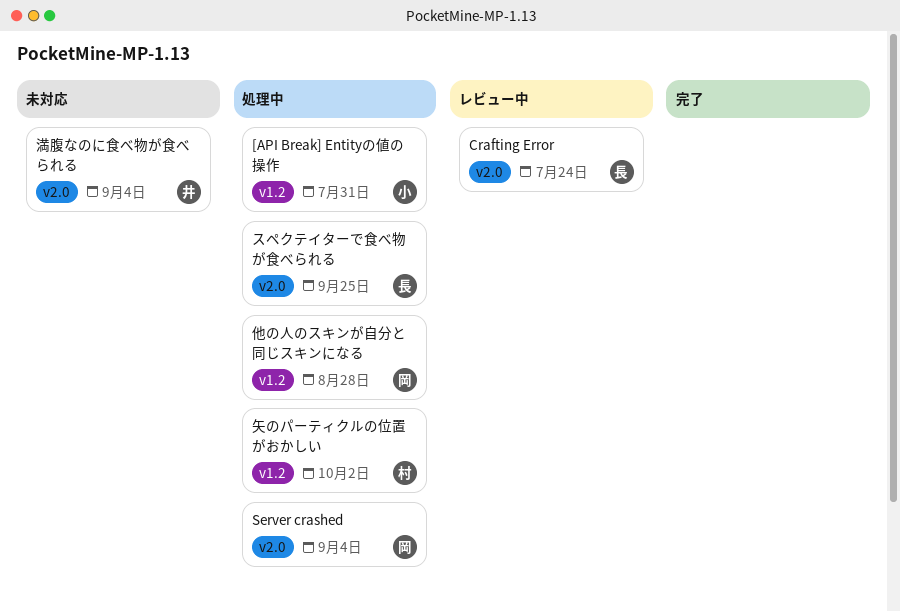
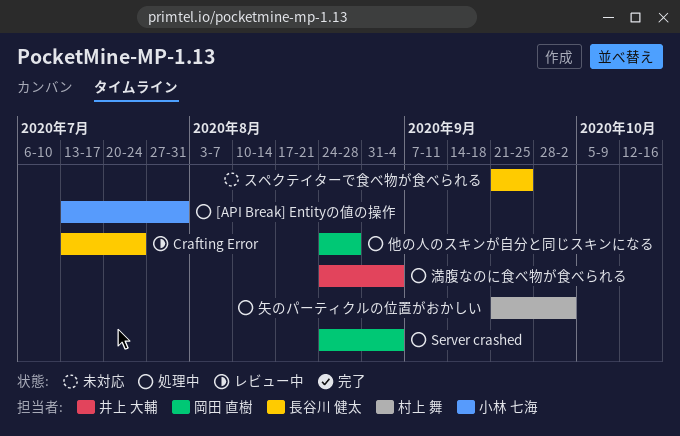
スペクテイターで食べ物が食べられる, status: 処理中 -> 未対応
満腹なのに食べ物が食べられる, status: 未対応 -> 処理中

